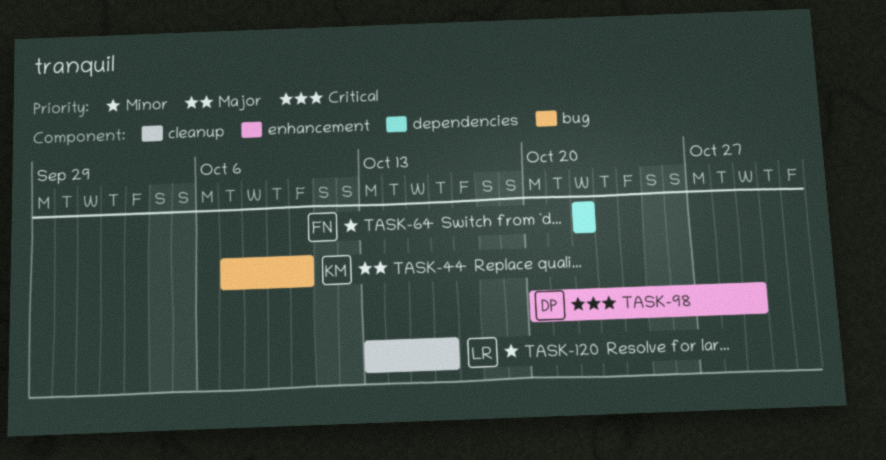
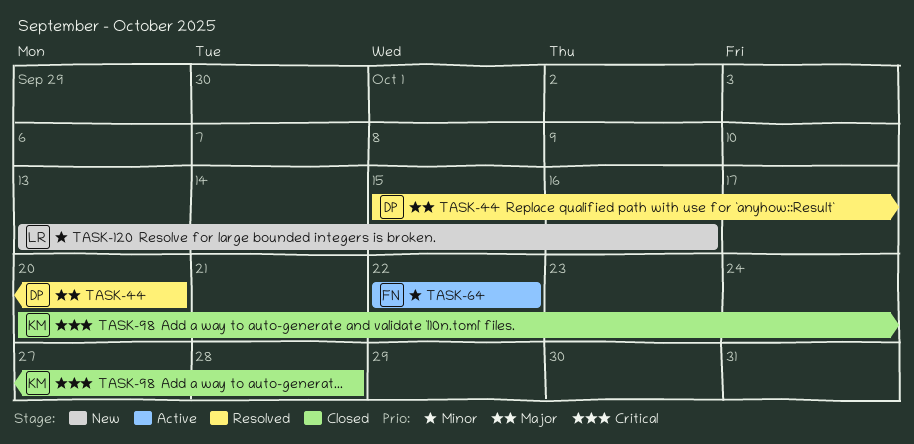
TASK-44, owner: KM -> DP
TASK-44, start: Oct 7 -> Oct 15
TASK-44, due: Oct 10 -> Oct 20
TASK-98, owner: DP -> KM
TASK-98, due: Oct 29 -> Oct 28

